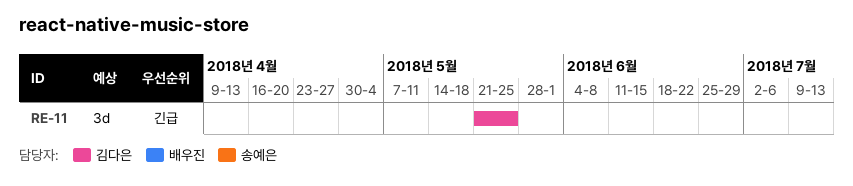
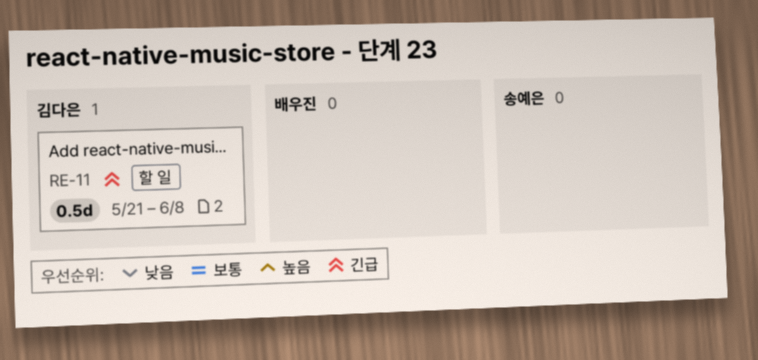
RE-11, estimate: 3d -> 0.5d
RE-11, due: May 25 -> Jun 8

